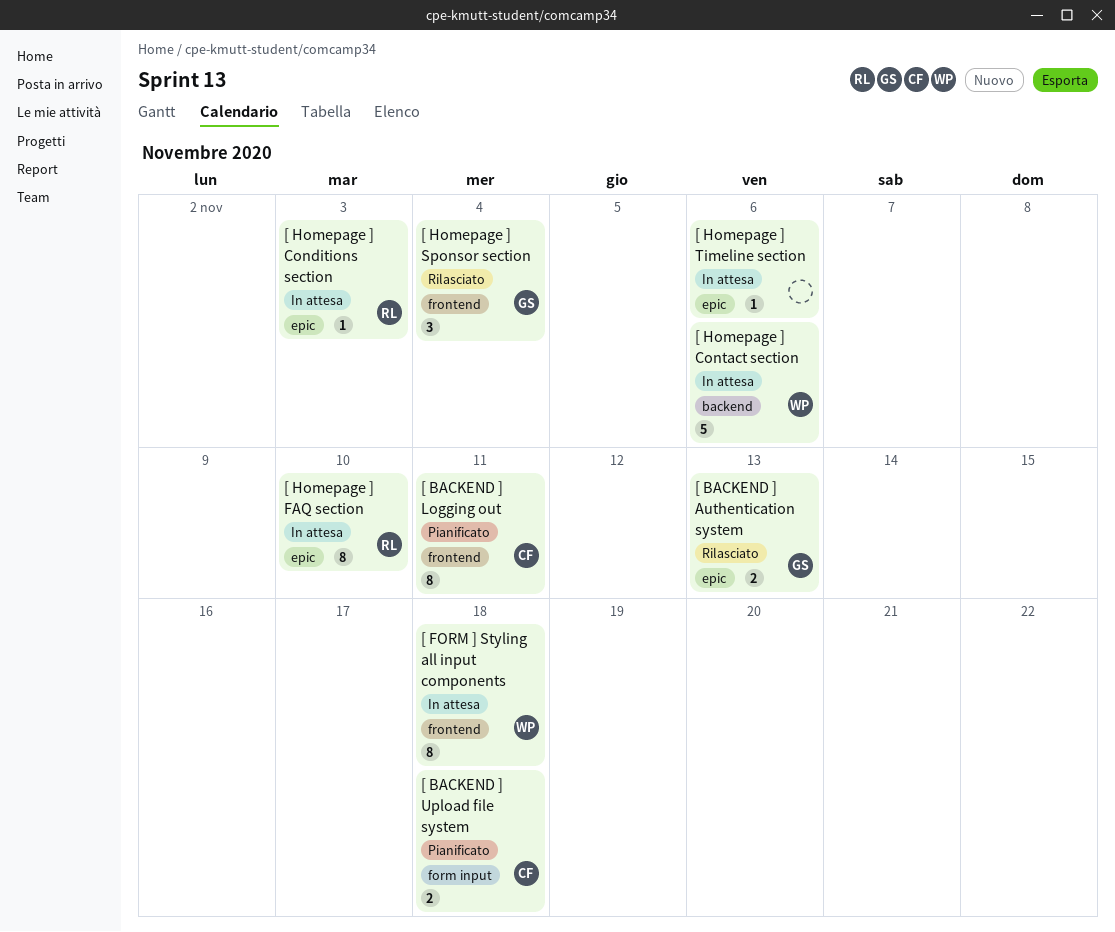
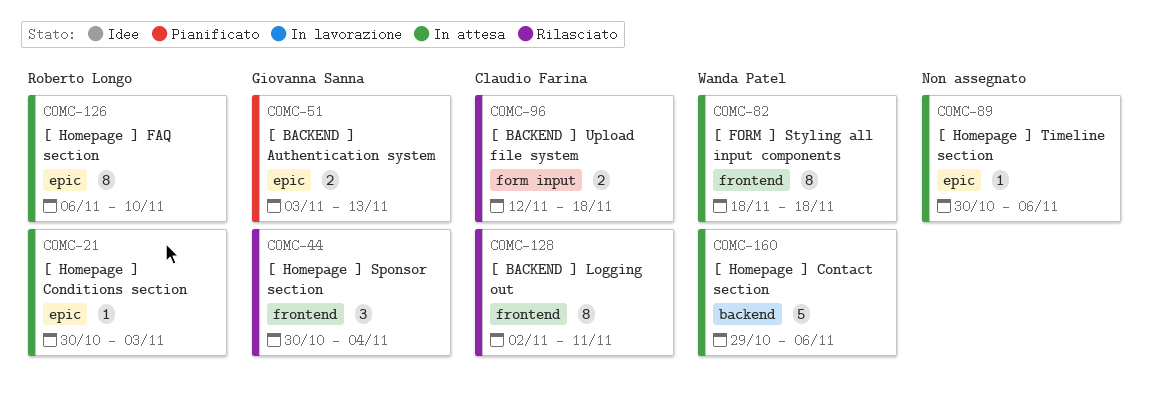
[ BACKEND ] Authentication system, status: Rilasciato -> Pianificato
[ BACKEND ] Logging out, status: Pianificato -> Rilasciato
[ BACKEND ] Upload file system, status: Pianificato -> Rilasciato

